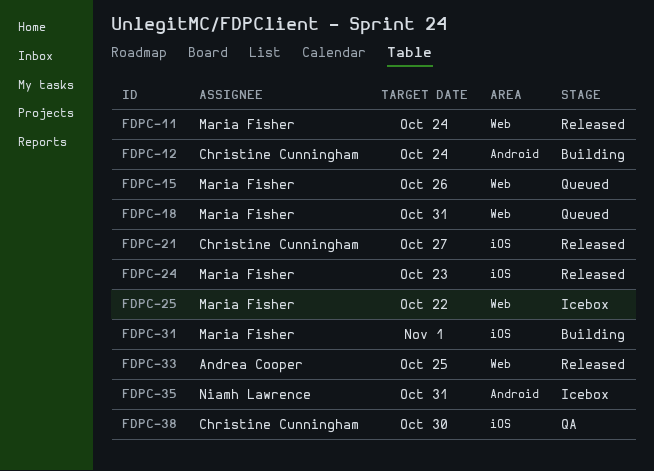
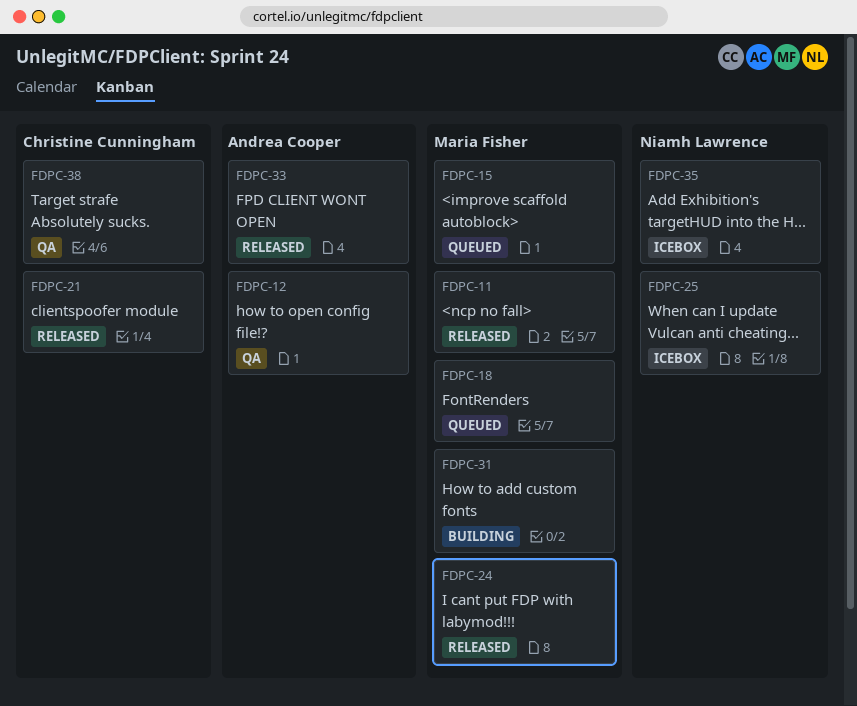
FDPC-12, status: Building -> QA
FDPC-12, owner: Christine Cunningham -> Andrea Cooper
FDPC-25, owner: Maria Fisher -> Niamh Lawrence

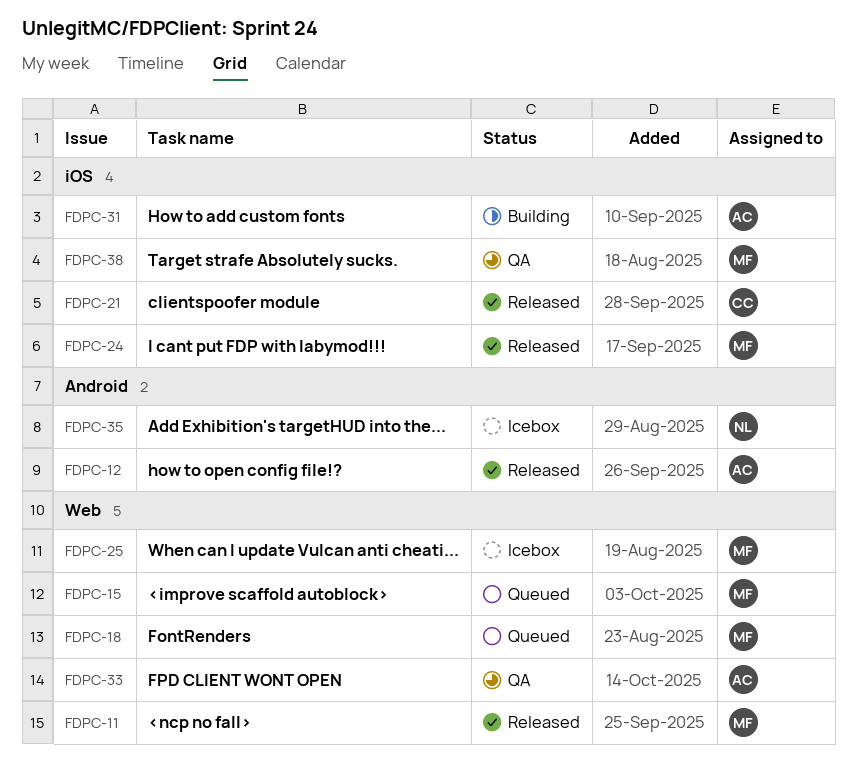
FDPC-12, status: QA -> Released
FDPC-25, owner: Niamh Lawrence -> Maria Fisher
FDPC-31, owner: Maria Fisher -> Andrea Cooper
FDPC-33, status: Released -> QA
FDPC-38, owner: Christine Cunningham -> Maria Fisher

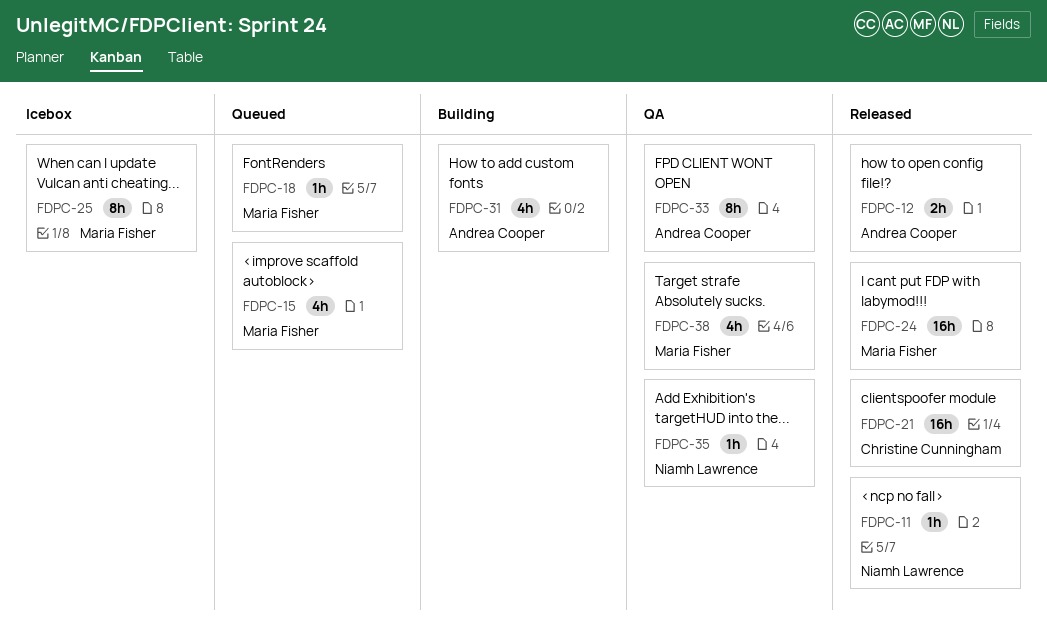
FDPC-11, owner: Maria Fisher -> Niamh Lawrence
FDPC-35, status: Icebox -> QA

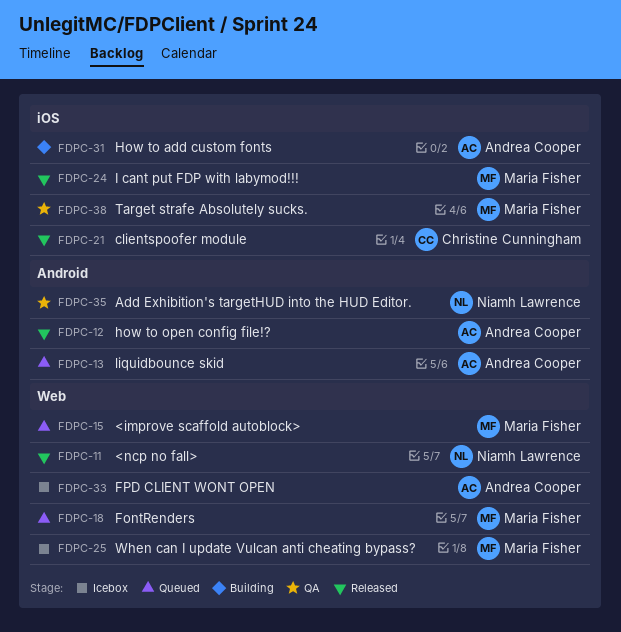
FDPC-13: none -> present
FDPC-33, status: QA -> Icebox

